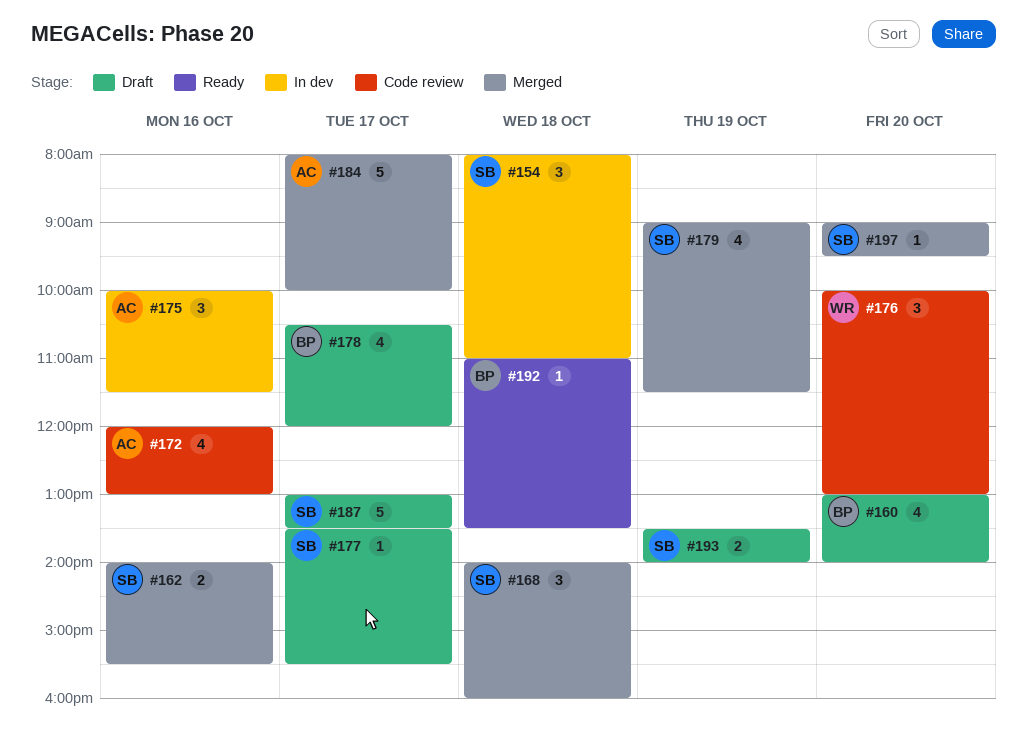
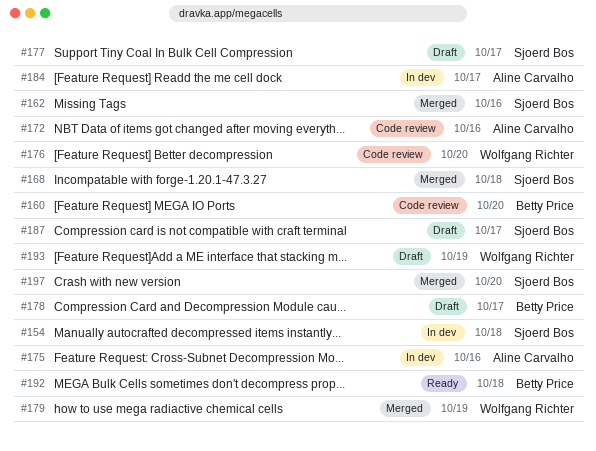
#160, status: Draft -> Code review
#179, owner: Sjoerd Bos -> Wolfgang Richter
#184, status: Merged -> In dev
#193, owner: Sjoerd Bos -> Wolfgang Richter

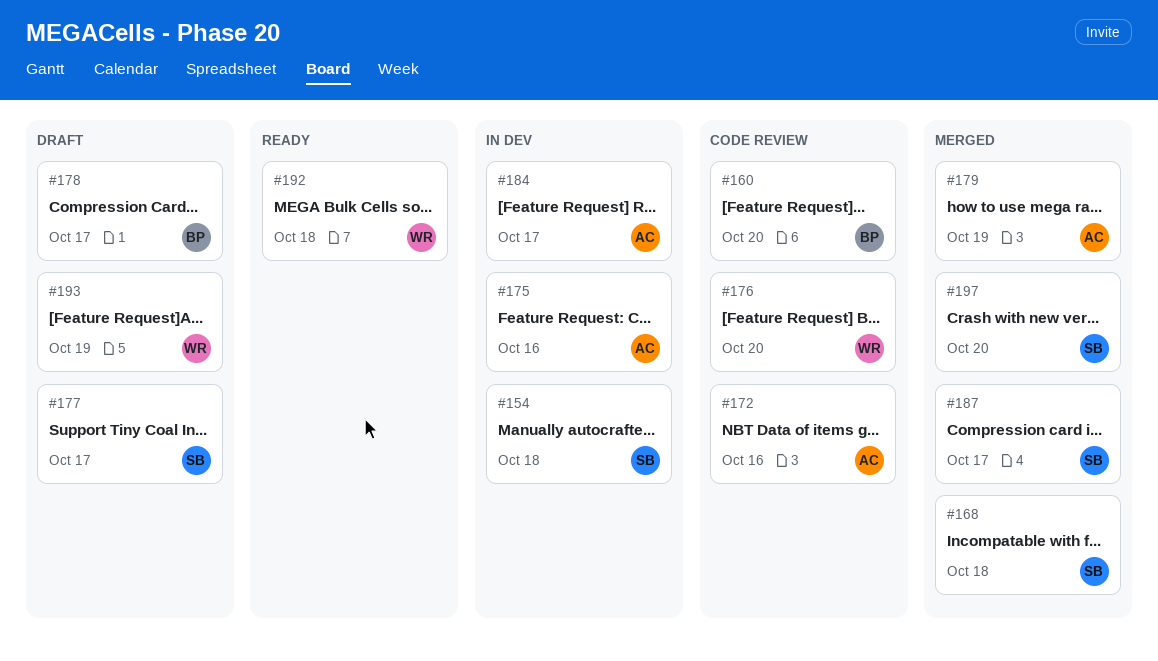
#162: present -> none
#179, owner: Wolfgang Richter -> Aline Carvalho
#187, status: Draft -> Merged
#192, owner: Betty Price -> Wolfgang Richter

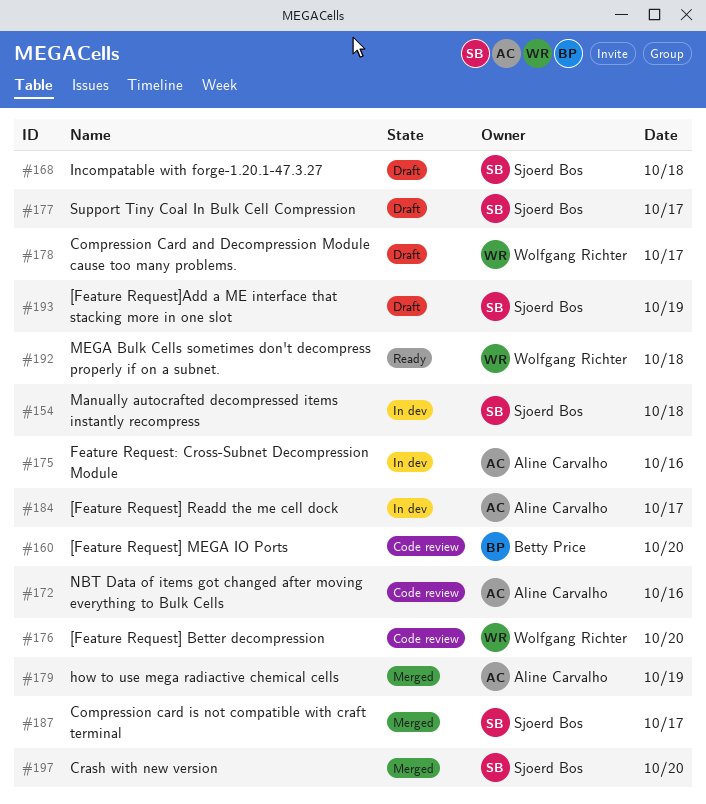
#168, status: Merged -> Draft
#178, owner: Betty Price -> Wolfgang Richter
#193, owner: Wolfgang Richter -> Sjoerd Bos

